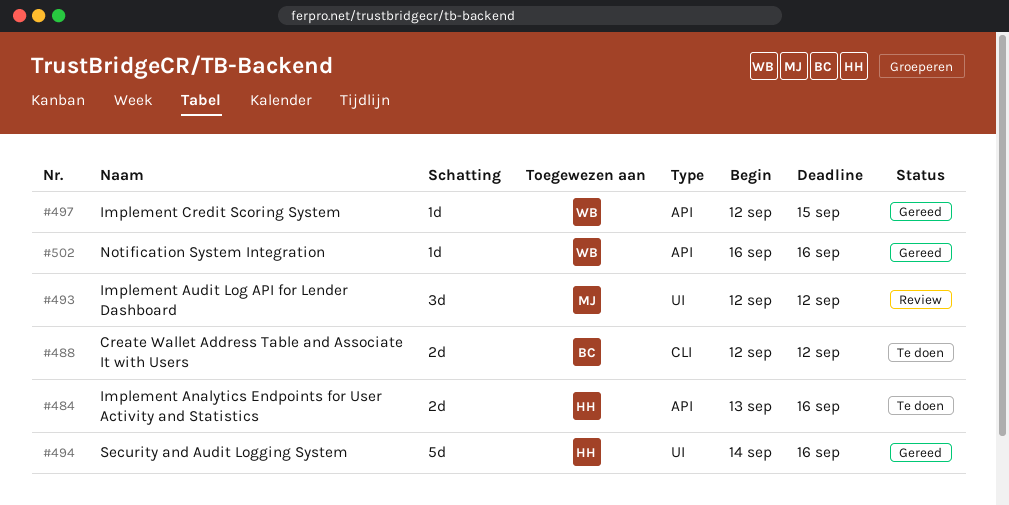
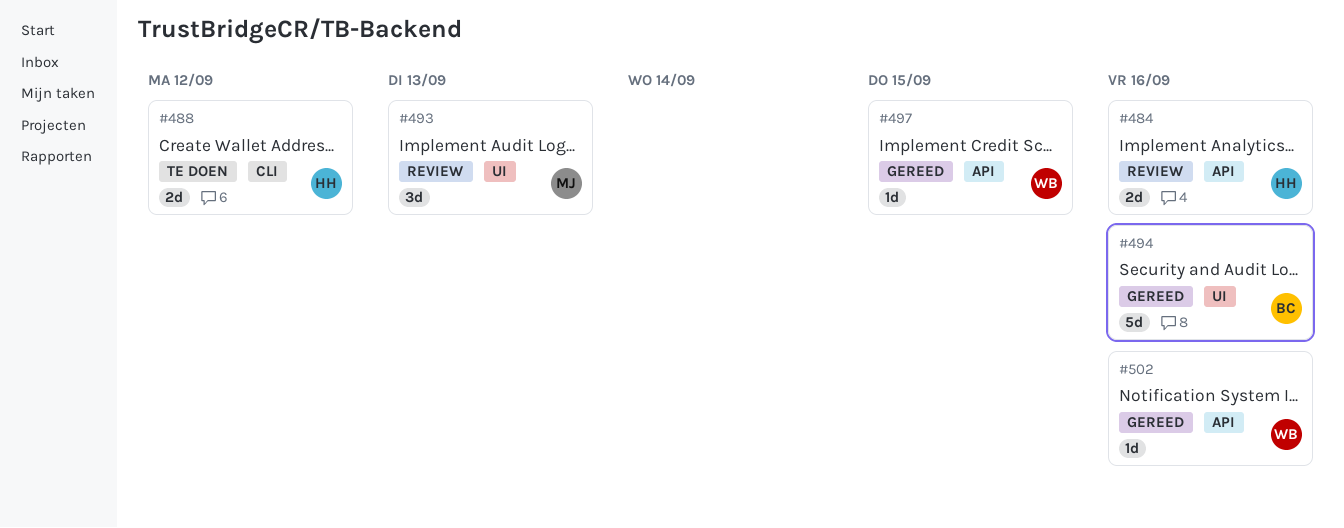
#484, status: Te doen -> Review
#488, owner: BC -> HH
#493, due: Sep 12 -> Sep 13
#494, owner: HH -> BC

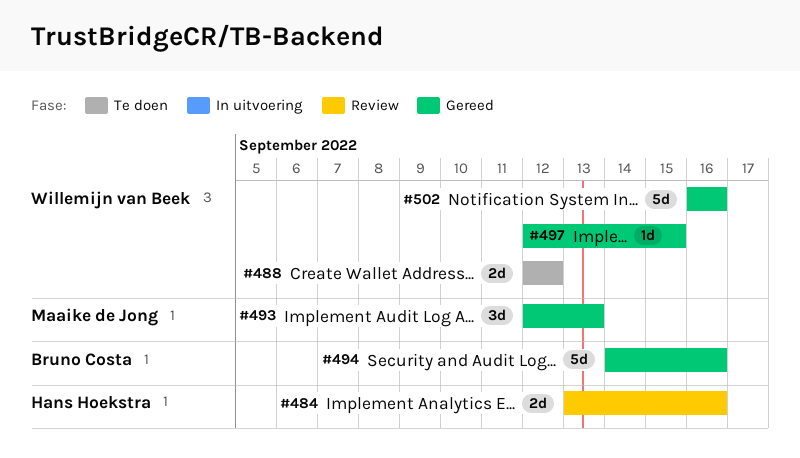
#488, owner: Hans Hoekstra -> Willemijn van Beek
#493, status: Review -> Gereed
#502, estimate: 1d -> 5d

